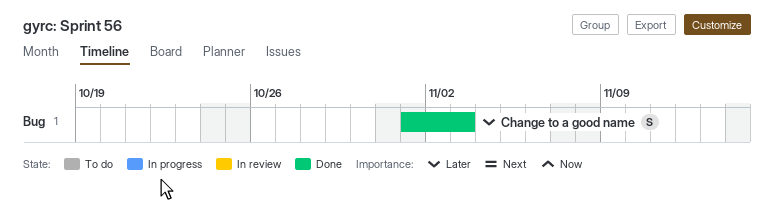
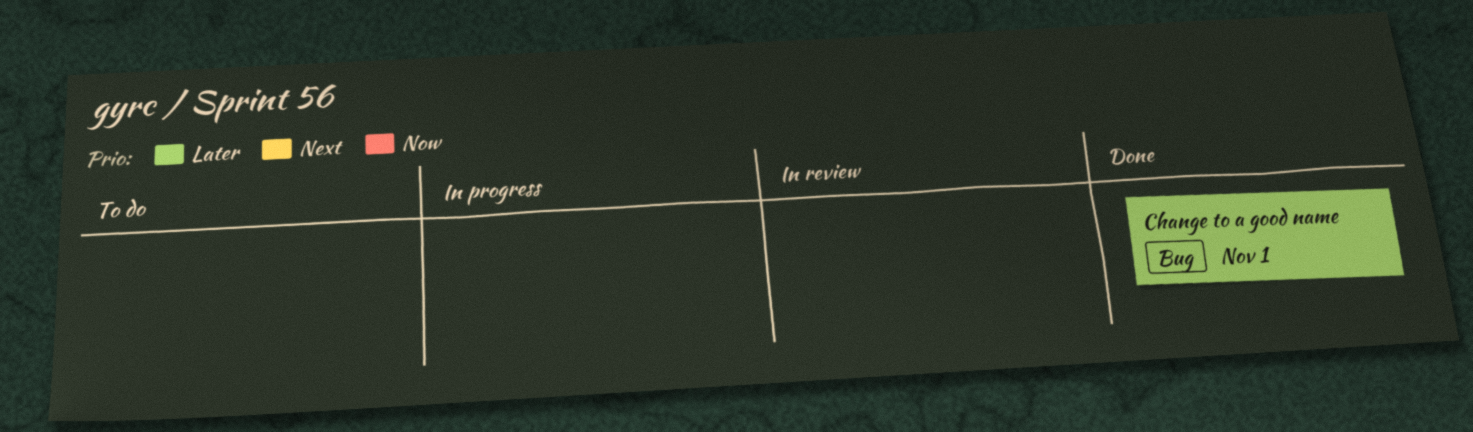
Change to a good name, due: Nov 3 -> Nov 1

